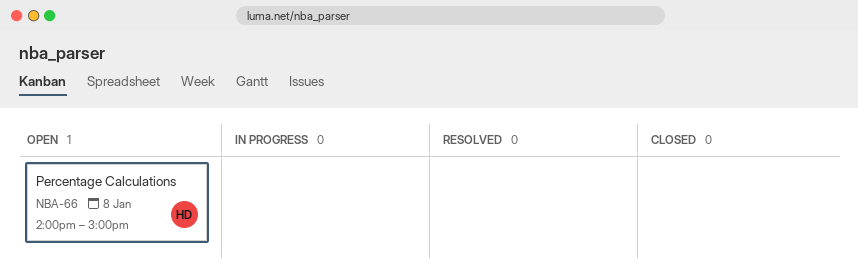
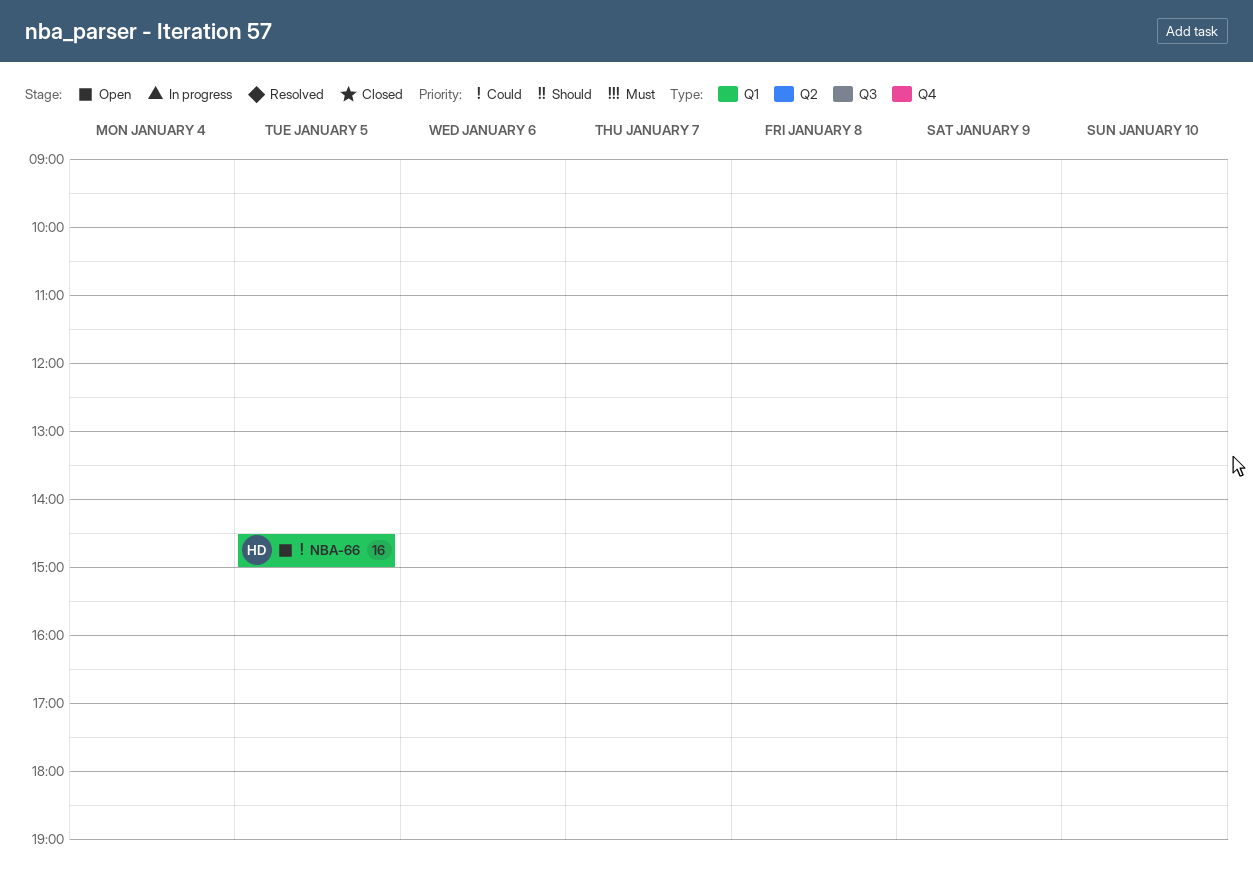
NBA-66, day: Jan 8 -> Jan 5
NBA-66, begins: 14:00 -> 14:30

